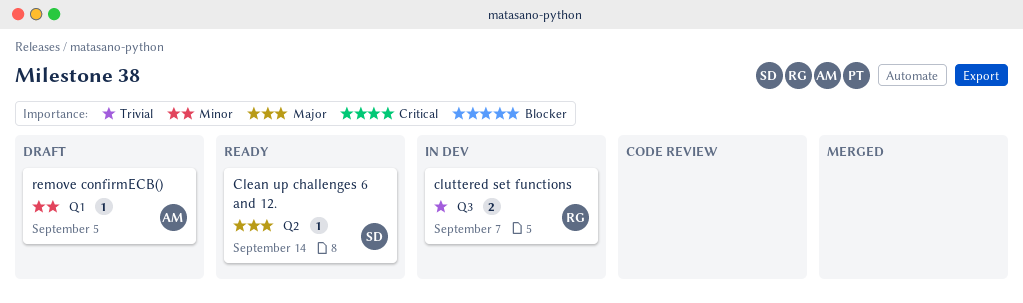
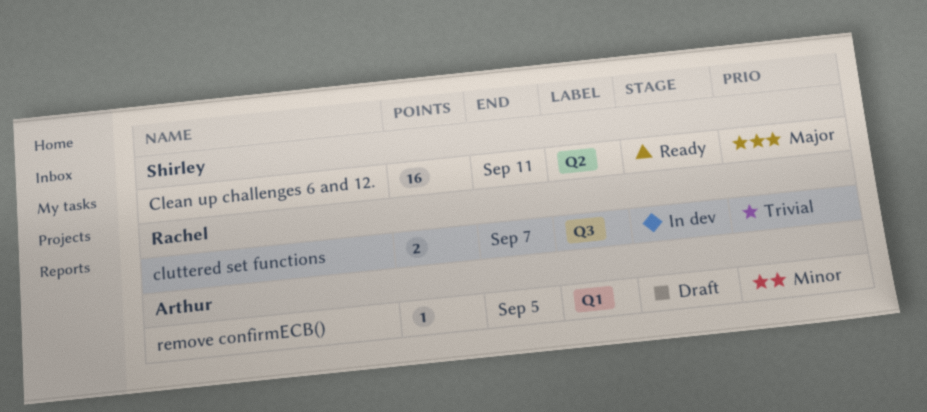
Clean up challenges 6 and 12., estimate: 1 -> 16
Clean up challenges 6 and 12., due: Sep 14 -> Sep 11

